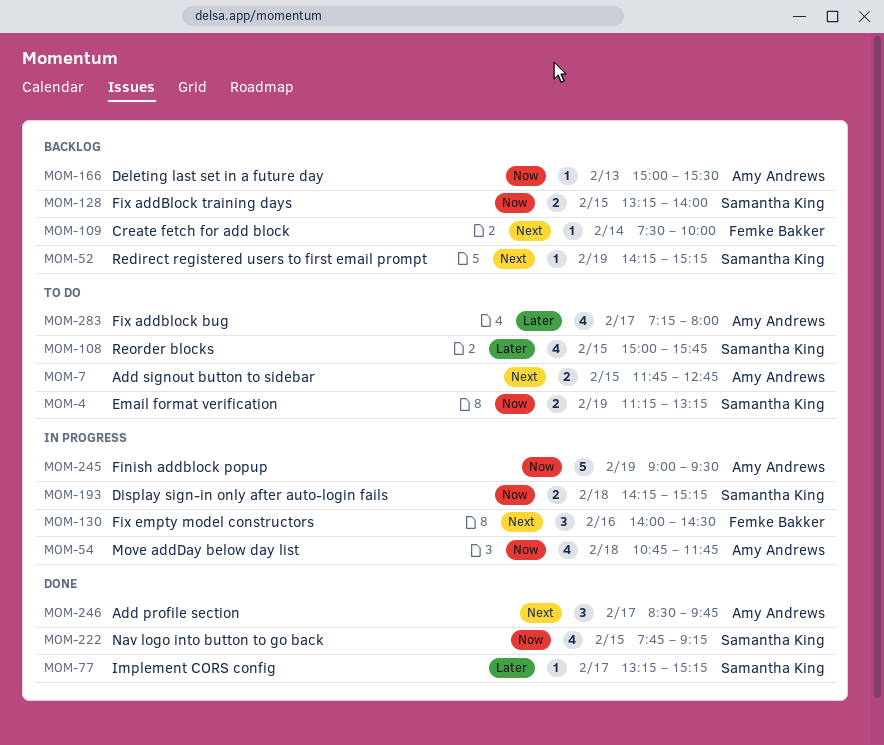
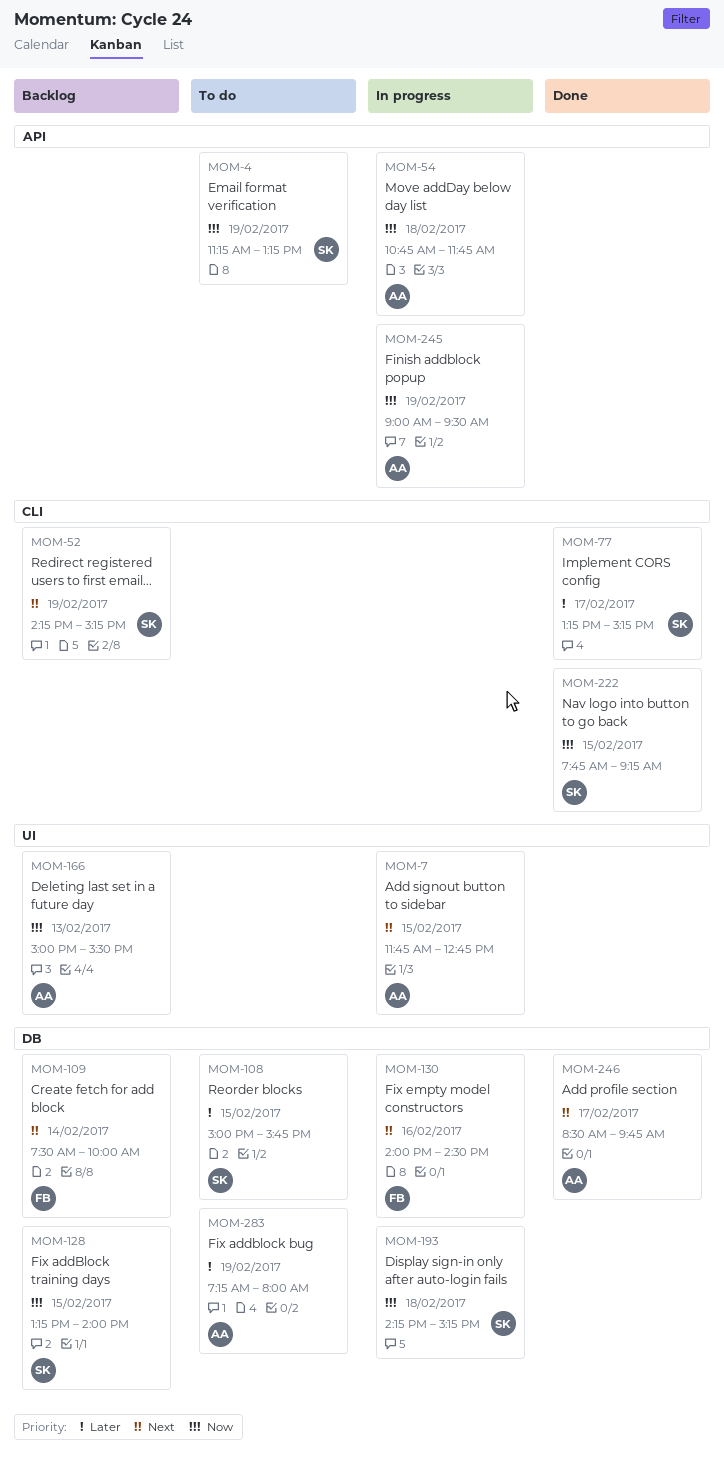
MOM-7, status: To do -> In progress
MOM-283, day: Feb 17 -> Feb 19

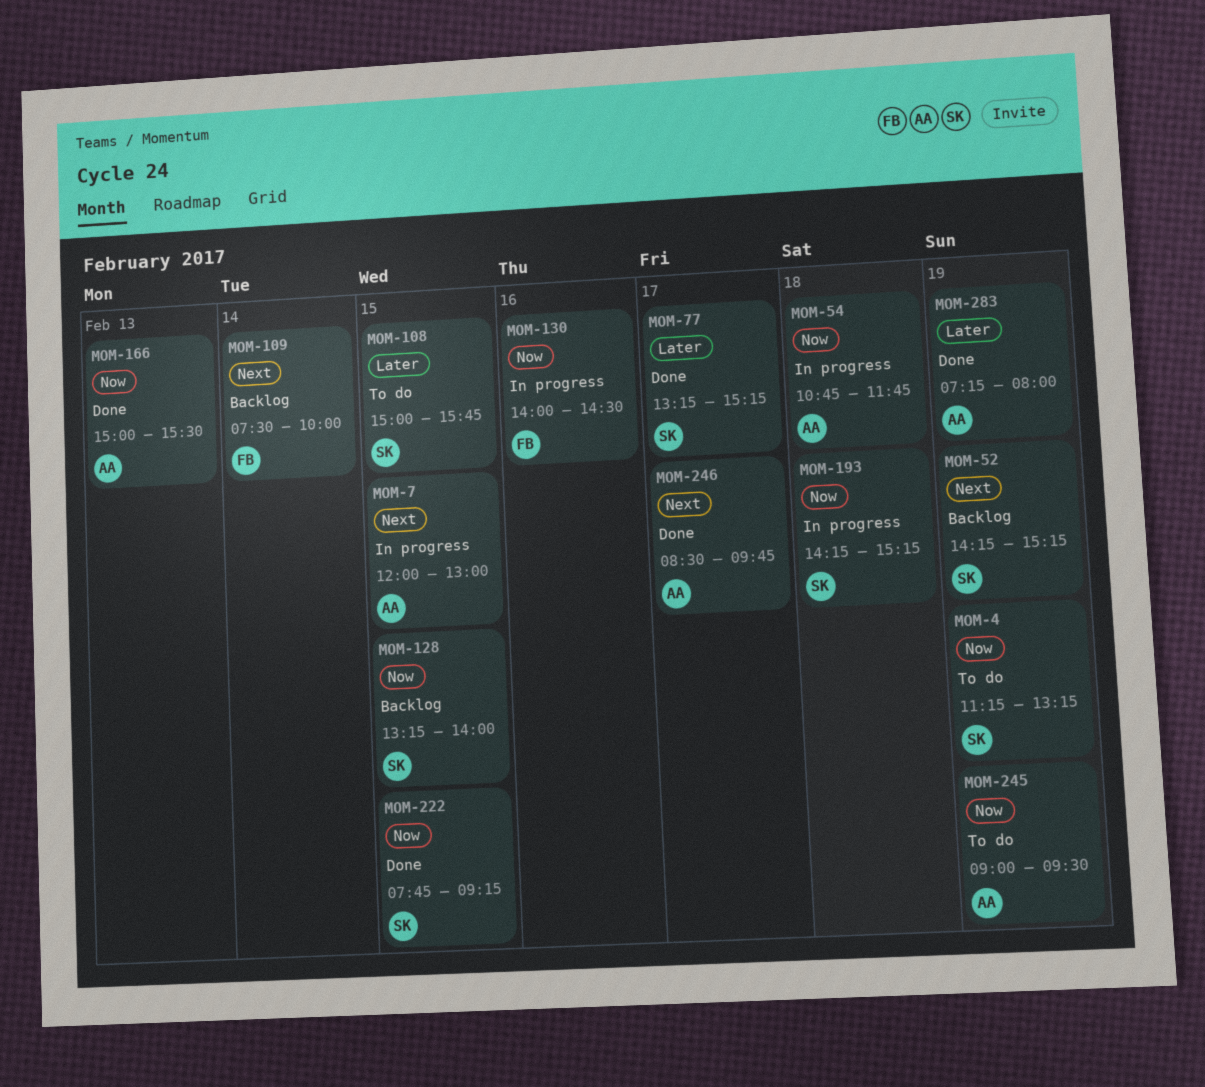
MOM-7, begins: 11:45 -> 12:00
MOM-7, ends: 12:45 -> 13:00
MOM-130, priority: Next -> Now
MOM-166, status: Backlog -> Done
MOM-245, status: In progress -> To do
MOM-283, status: To do -> Done

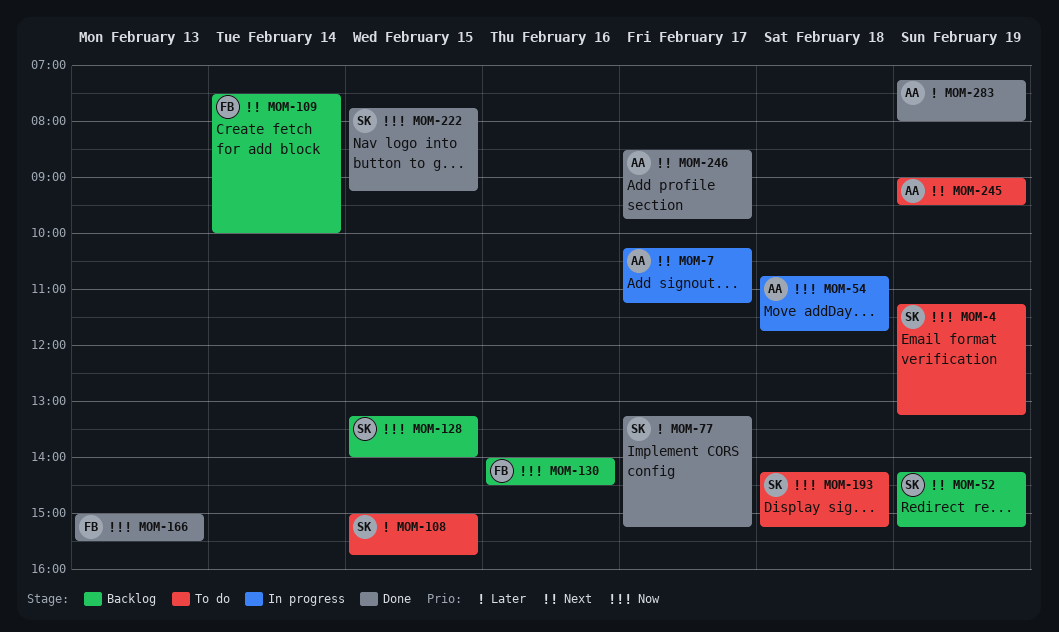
MOM-7, day: Feb 15 -> Feb 17
MOM-7, begins: 12:00 -> 10:15
MOM-7, ends: 13:00 -> 11:15
MOM-130, status: In progress -> Backlog
MOM-166, owner: AA -> FB
MOM-193, status: In progress -> To do
MOM-245, priority: Now -> Next

